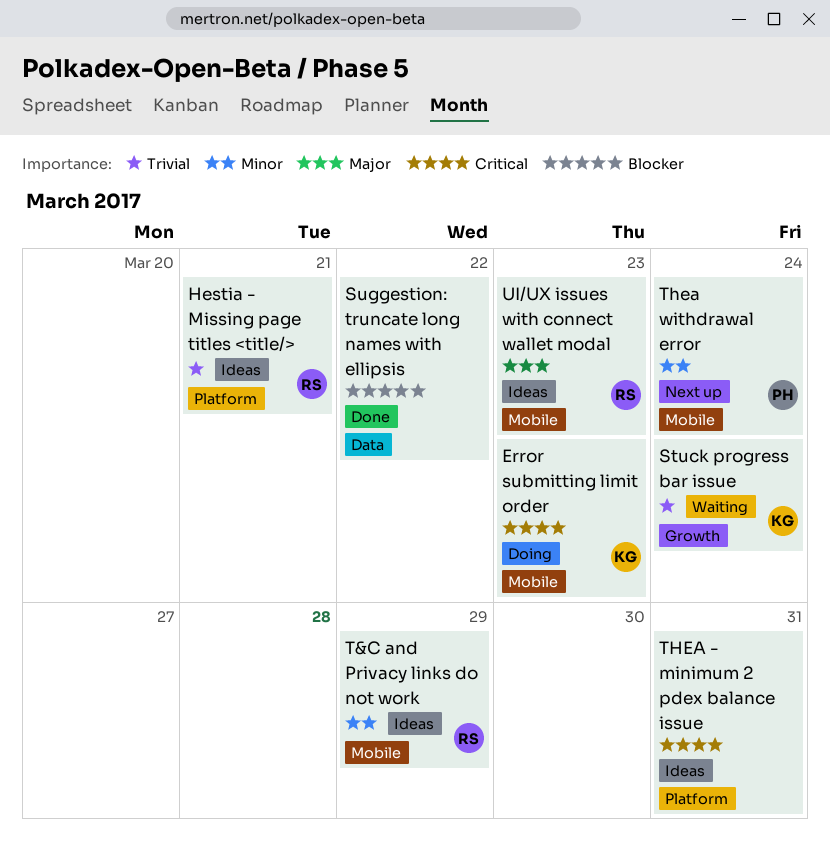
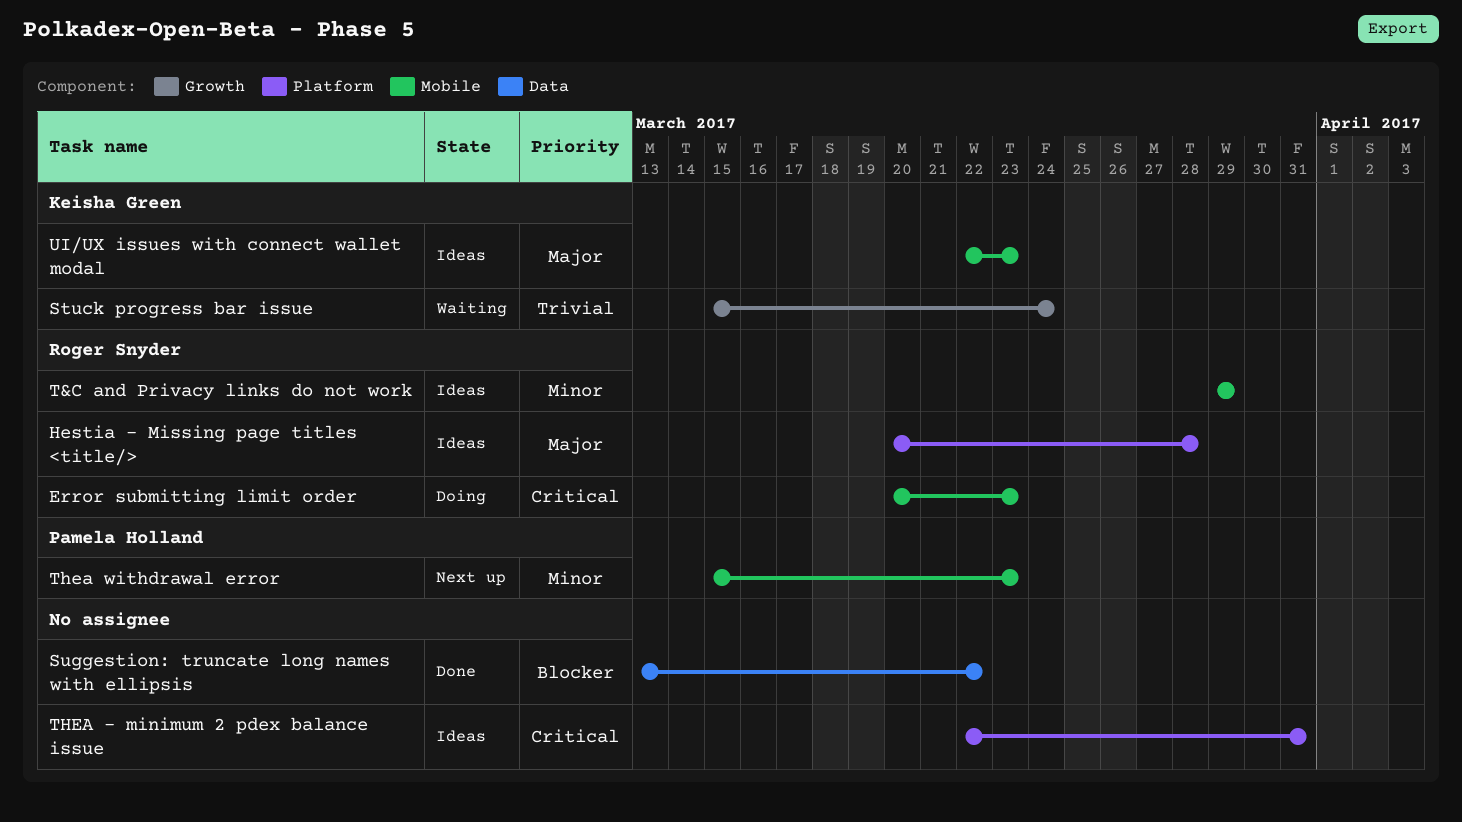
Error submitting limit order, owner: Keisha Green -> Roger Snyder
Hestia - Missing page titles <title/>, priority: Trivial -> Major
Hestia - Missing page titles <title/>, due: Mar 21 -> Mar 28
Thea withdrawal error, due: Mar 24 -> Mar 23
UI/UX issues with connect wallet modal, owner: Roger Snyder -> Keisha Green

